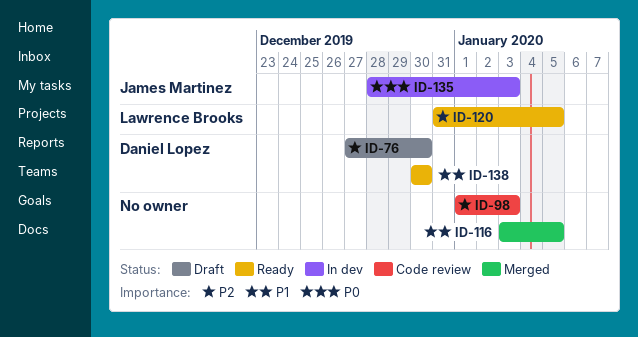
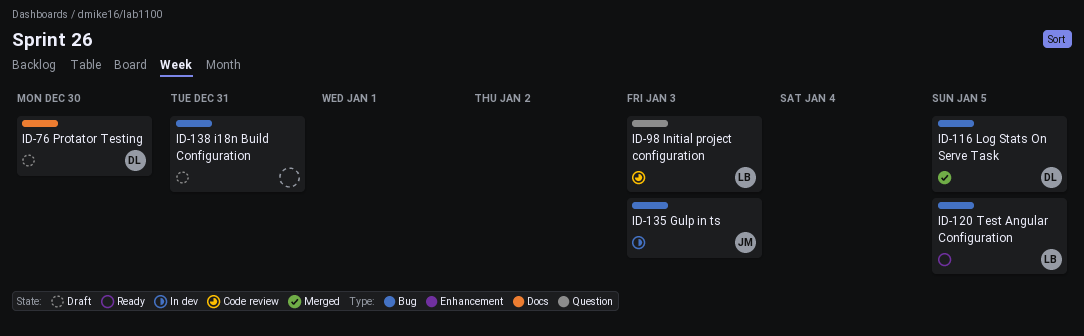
ID-98, owner: none -> Lawrence Brooks
ID-116, owner: none -> Daniel Lopez
ID-138, status: Ready -> Draft
ID-138, owner: Daniel Lopez -> none
ID-138, due: Dec 30 -> Dec 31

